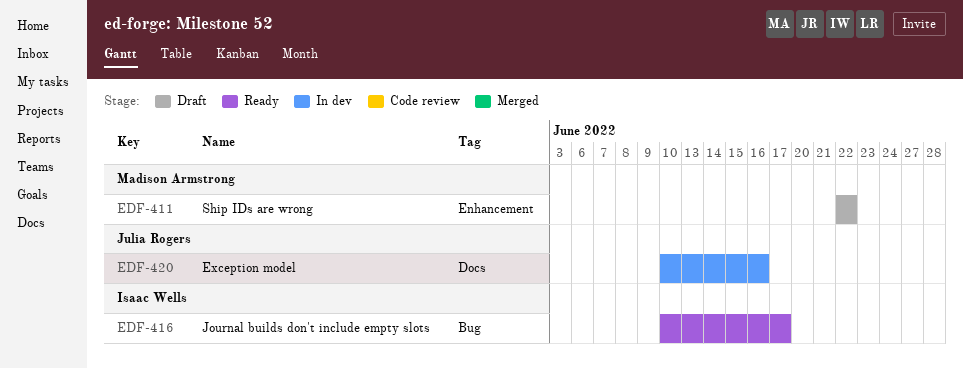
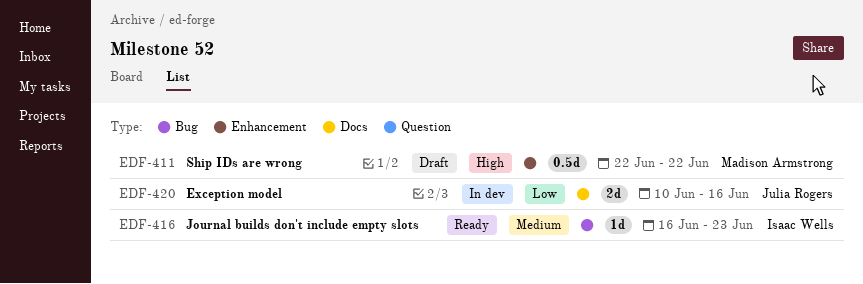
EDF-416, start: Jun 10 -> Jun 16
EDF-416, due: Jun 17 -> Jun 23

